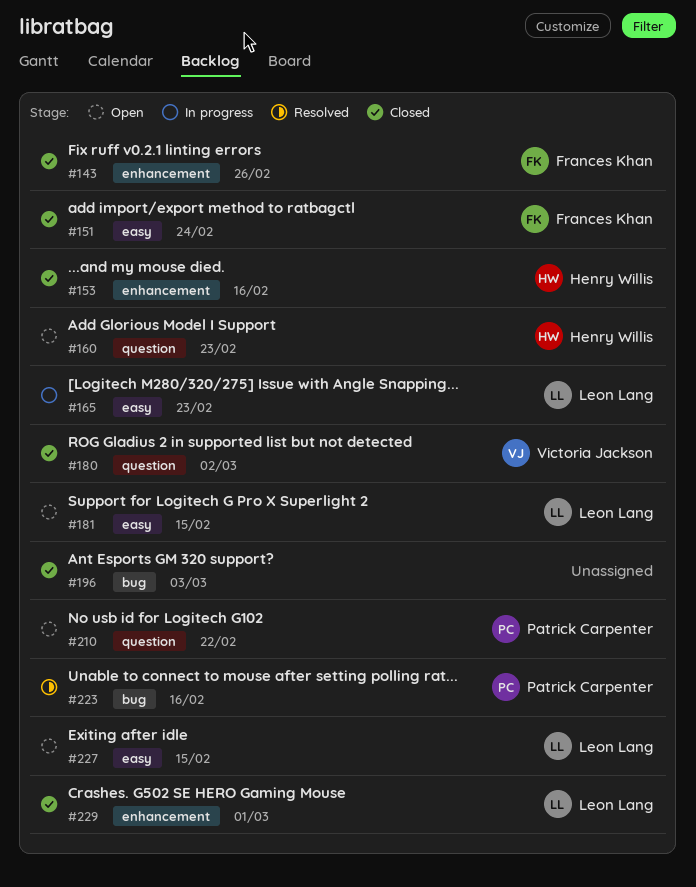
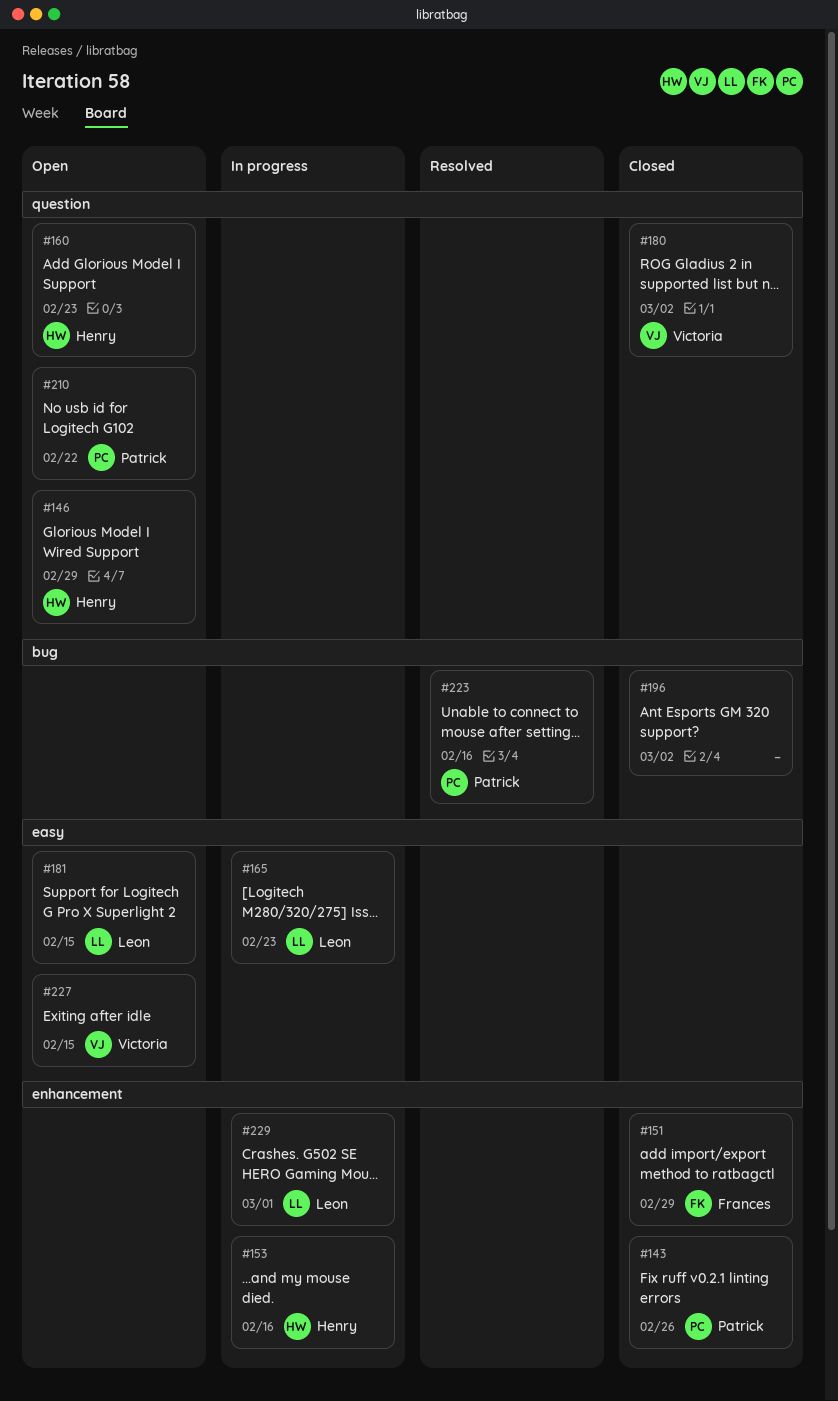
#143, owner: Frances Khan -> Patrick Carpenter
#146: none -> present
#151, label: easy -> enhancement
#151, due: Feb 24 -> Feb 29
#153, status: Closed -> In progress
#196, due: Mar 3 -> Mar 2
#227, owner: Leon Lang -> Victoria Jackson
#229, status: Closed -> In progress

